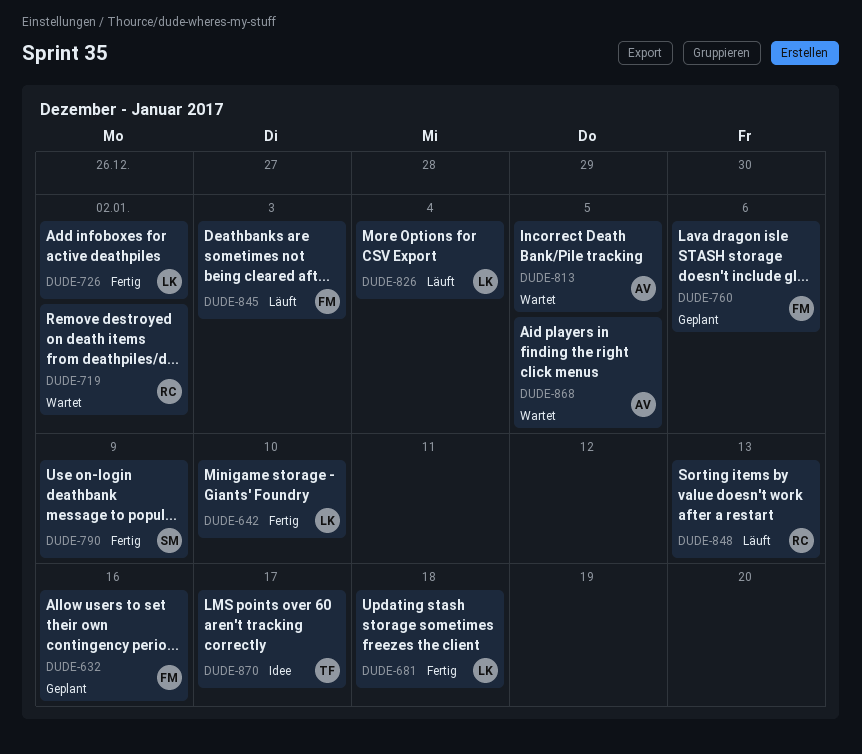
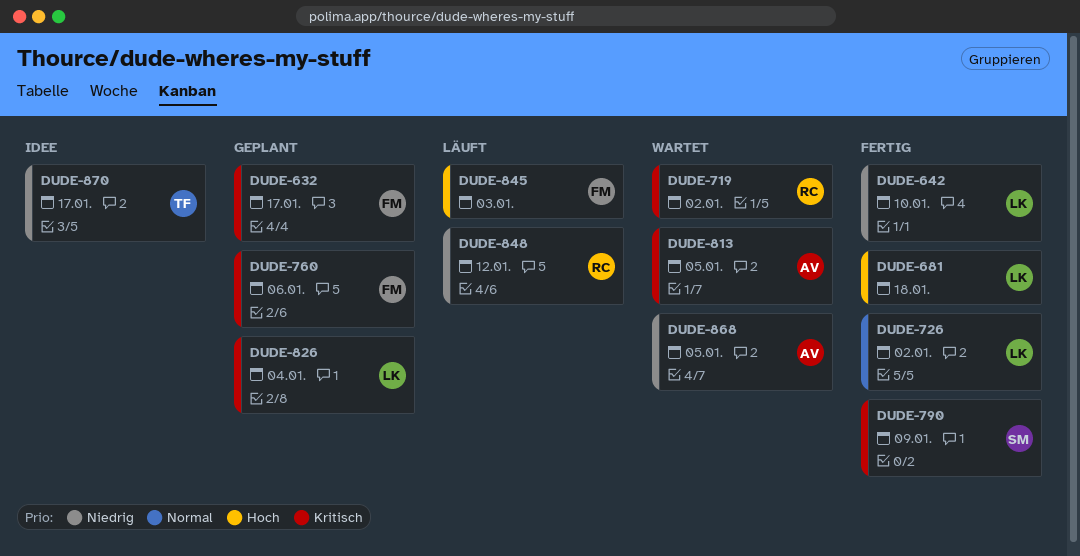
DUDE-632, due: Jan 16 -> Jan 17
DUDE-826, status: Läuft -> Geplant
DUDE-848, due: Jan 13 -> Jan 12

